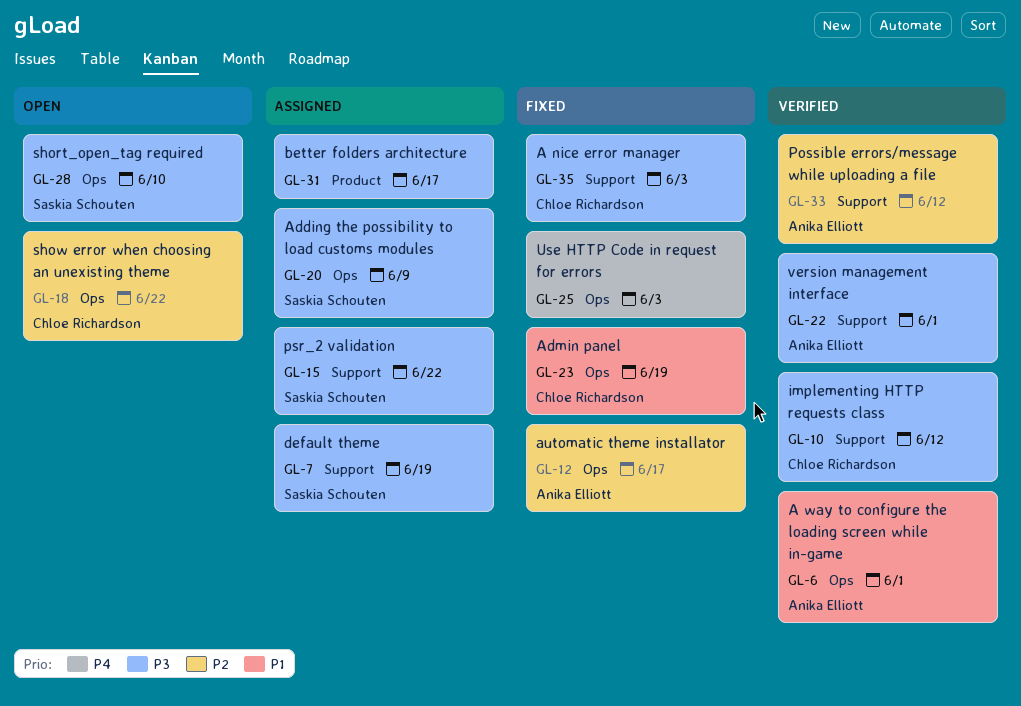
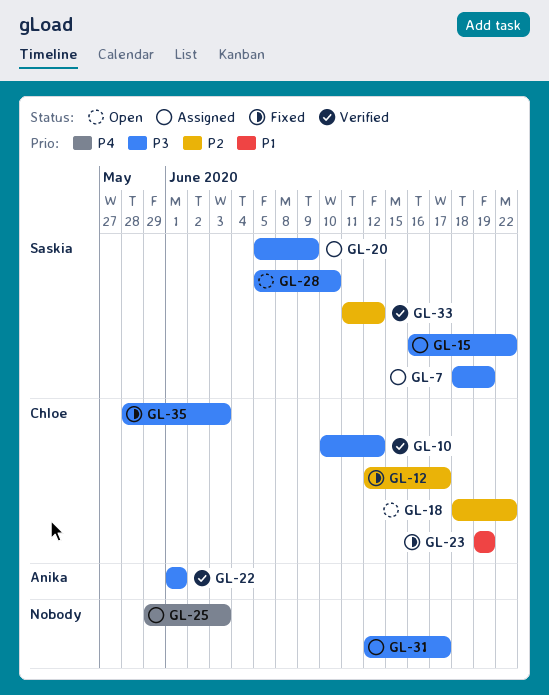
GL-6: present -> none
GL-12, owner: Anika Elliott -> Chloe Richardson
GL-25, status: Fixed -> Assigned
GL-33, owner: Anika Elliott -> Saskia Schouten

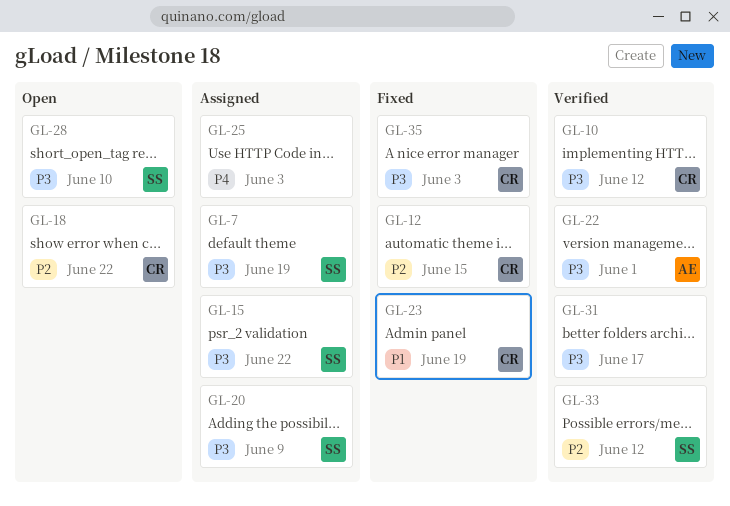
GL-12, due: Jun 17 -> Jun 15
GL-31, status: Assigned -> Verified

